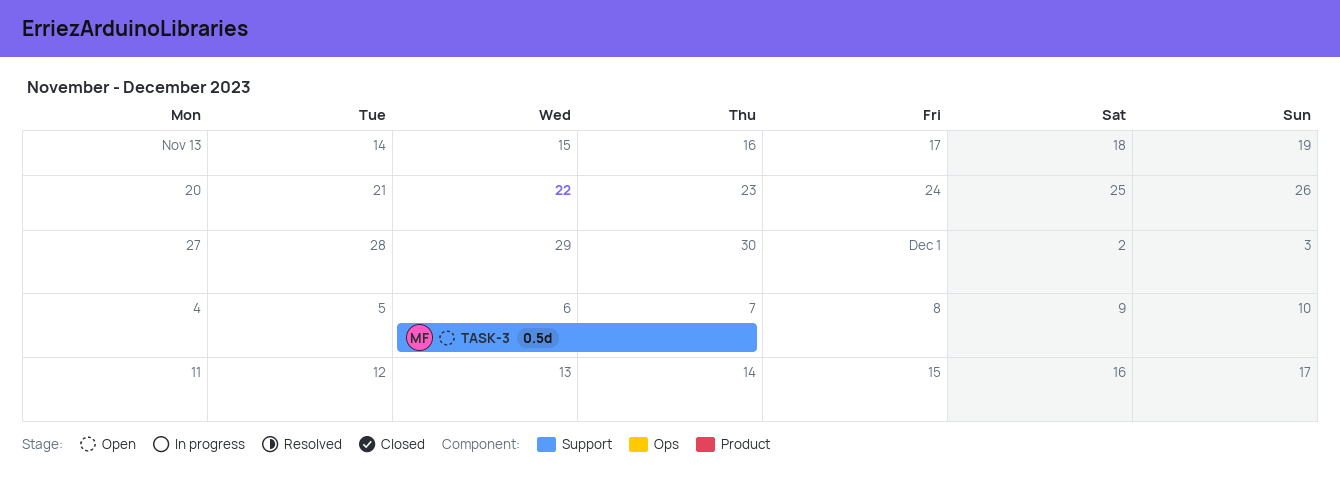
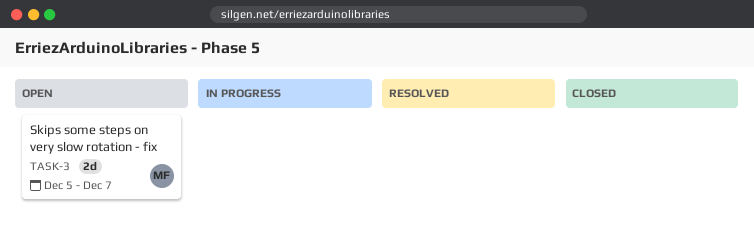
TASK-3, estimate: 0.5d -> 2d
TASK-3, start: Dec 6 -> Dec 5

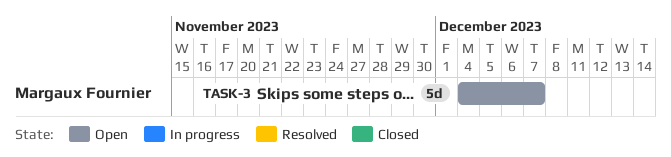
TASK-3, estimate: 2d -> 5d
TASK-3, start: Dec 5 -> Dec 4

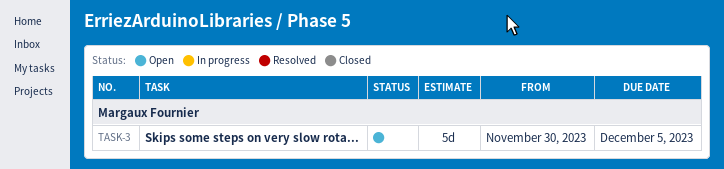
TASK-3, start: Dec 4 -> Nov 30
TASK-3, due: Dec 7 -> Dec 5

